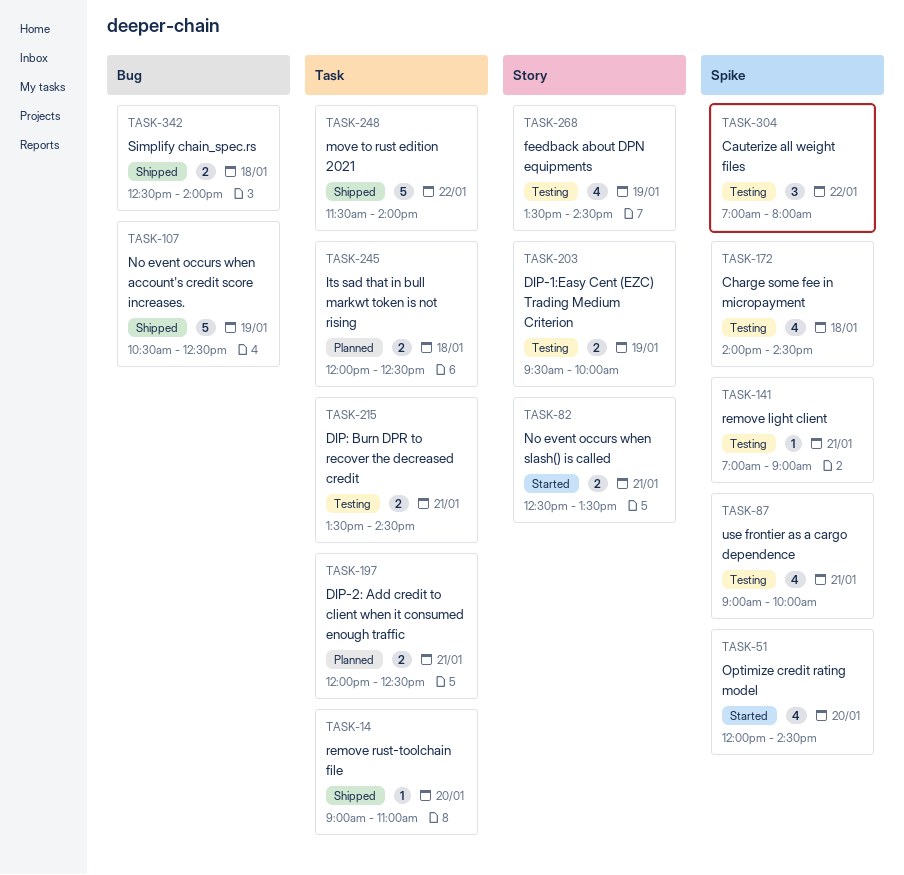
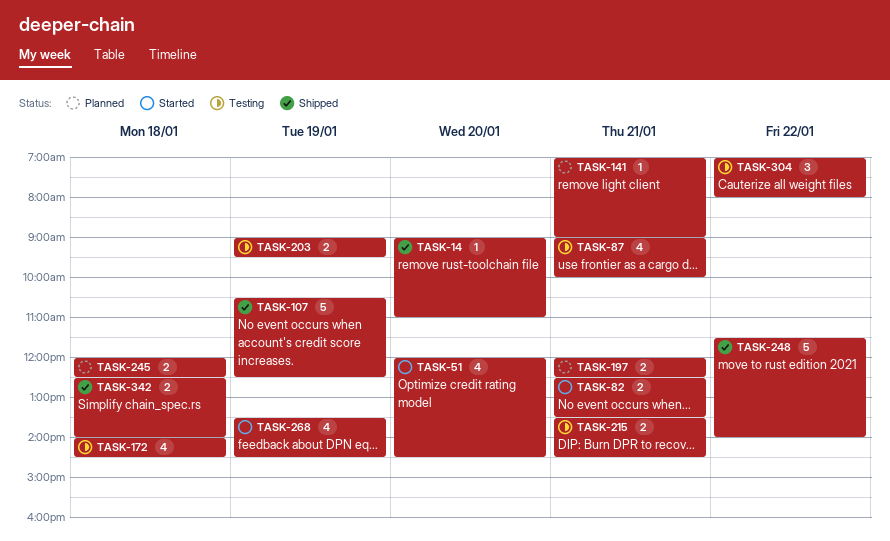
TASK-141, status: Testing -> Planned
TASK-203, begins: 09:30 -> 09:00
TASK-203, ends: 10:00 -> 09:30
TASK-268, status: Testing -> Started

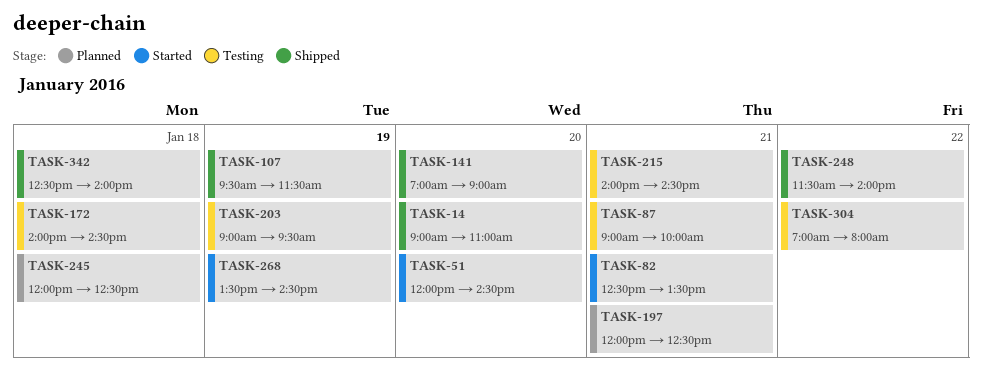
TASK-107, begins: 10:30 -> 09:30
TASK-107, ends: 12:30 -> 11:30
TASK-141, status: Planned -> Shipped
TASK-141, day: Jan 21 -> Jan 20
TASK-215, begins: 13:30 -> 14:00

